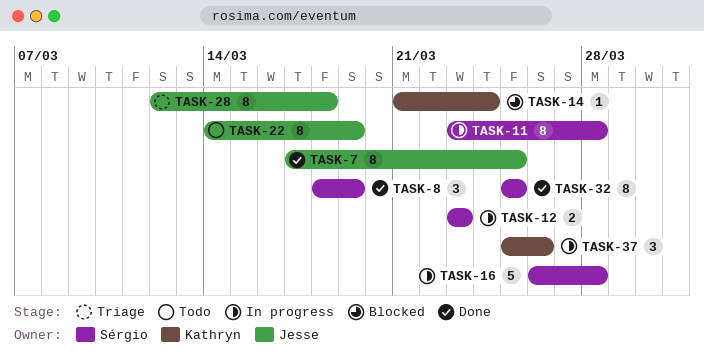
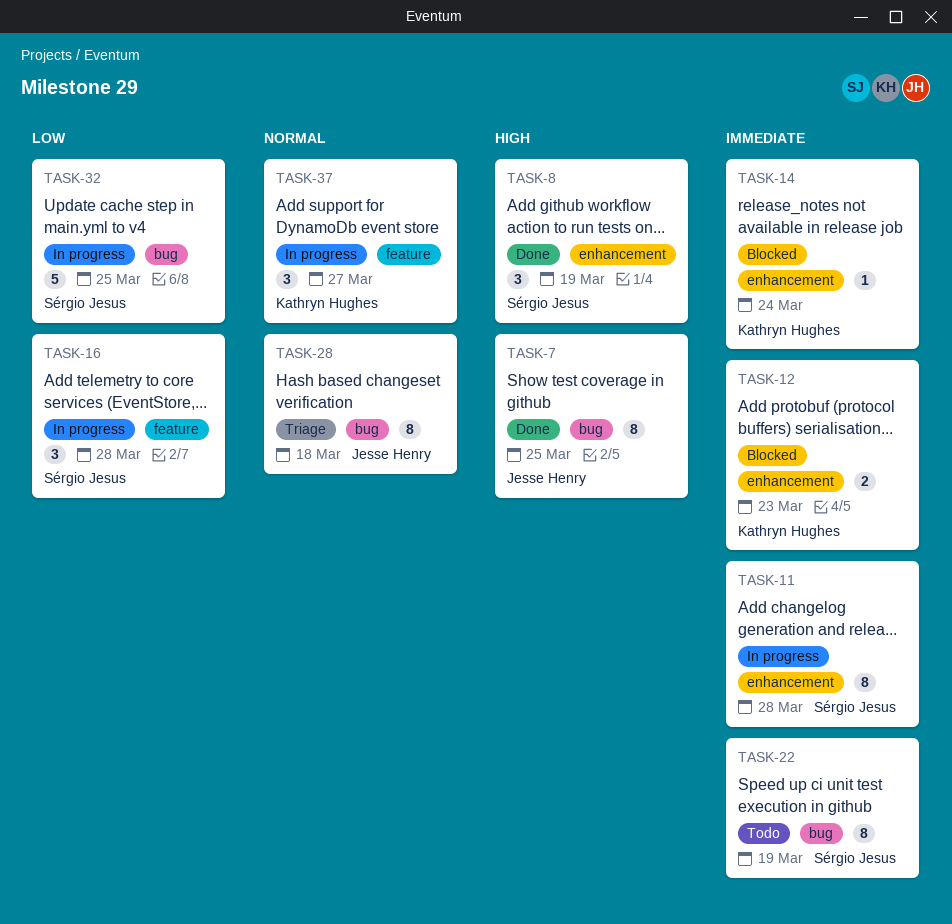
TASK-12, status: In progress -> Blocked
TASK-12, owner: Sérgio Jesus -> Kathryn Hughes
TASK-16, estimate: 5 -> 3
TASK-22, owner: Jesse Henry -> Sérgio Jesus
TASK-32, status: Done -> In progress
TASK-32, estimate: 8 -> 5
TASK-37, due: Mar 26 -> Mar 27

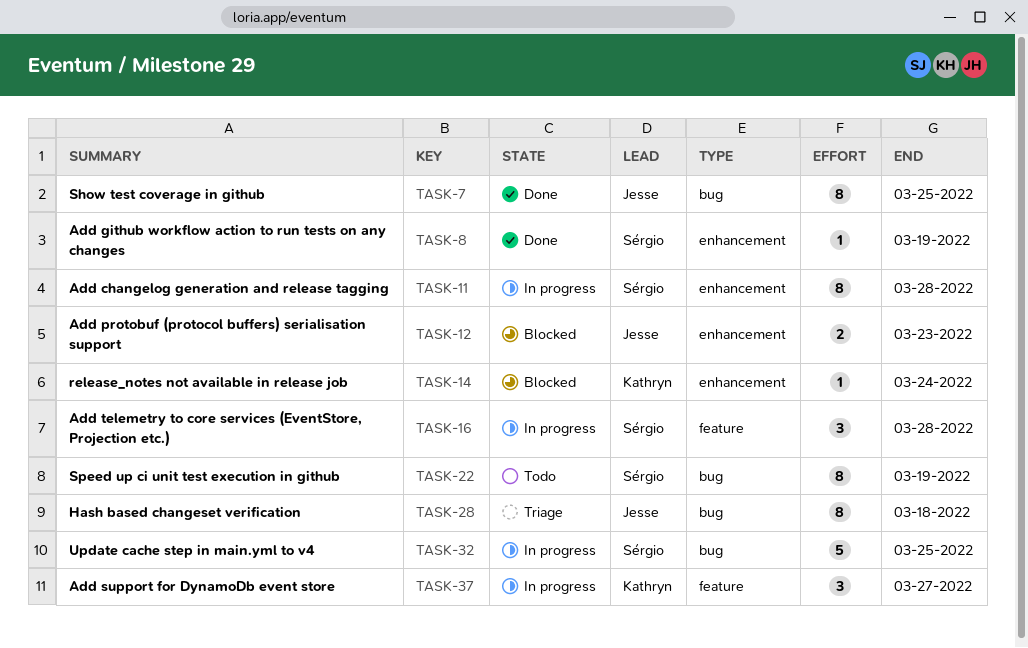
TASK-8, estimate: 3 -> 1
TASK-12, owner: Kathryn Hughes -> Jesse Henry

